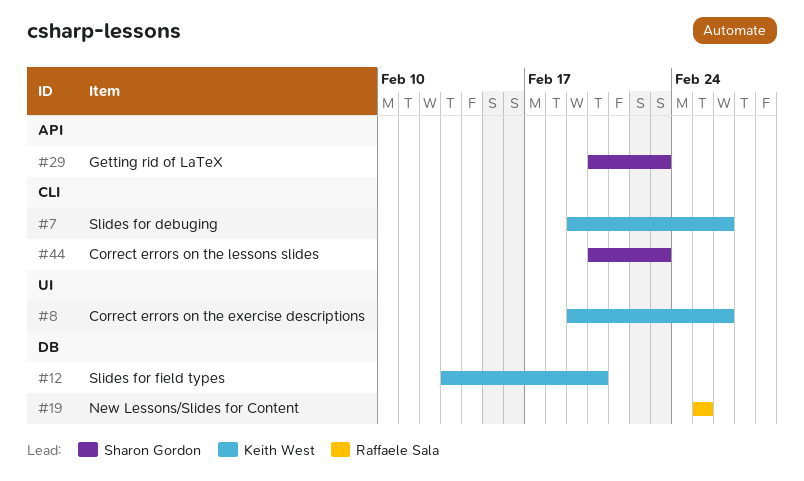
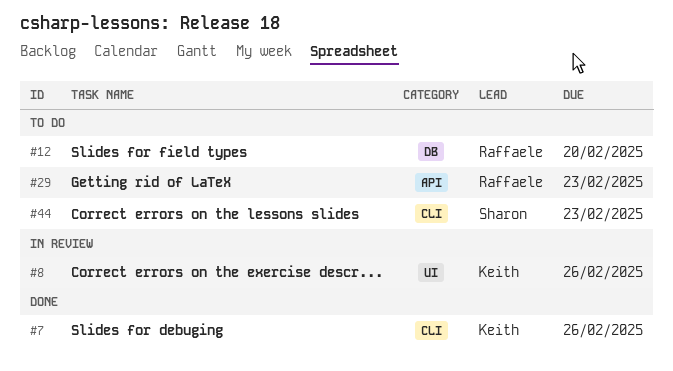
#12, owner: Keith West -> Raffaele Sala
#19: present -> none
#29, owner: Sharon Gordon -> Raffaele Sala

